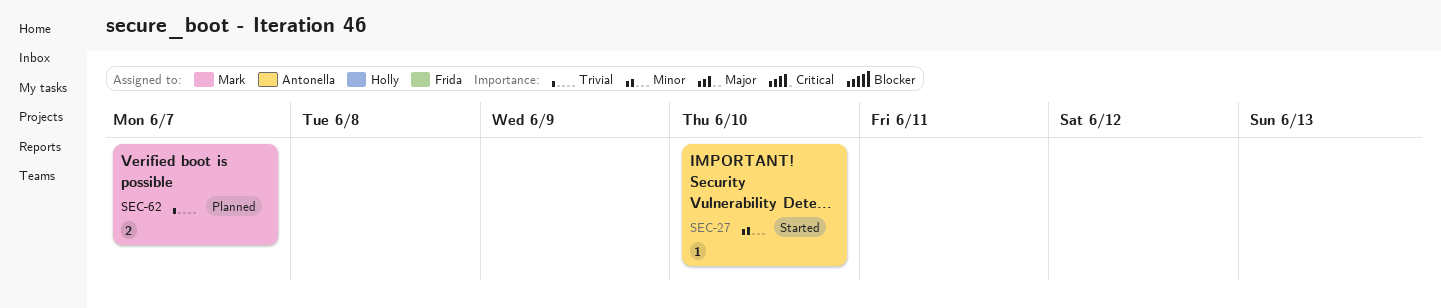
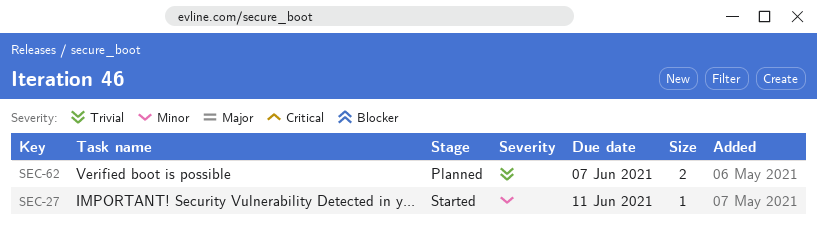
SEC-27, due: Jun 10 -> Jun 11

